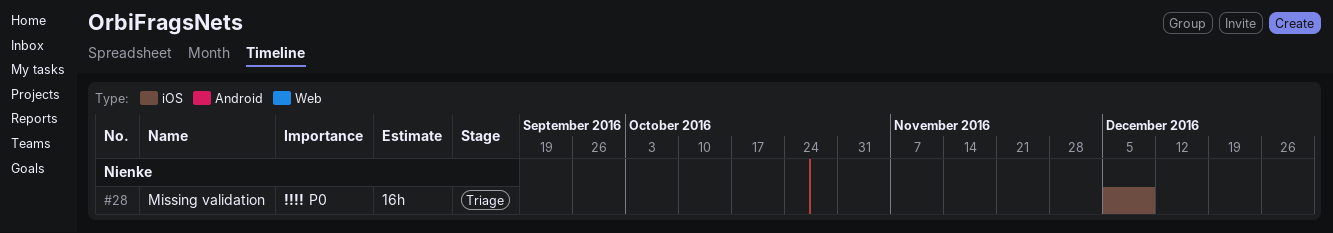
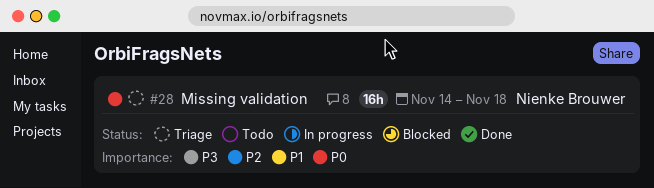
#28, start: Dec 5 -> Nov 14
#28, due: Dec 9 -> Nov 18

